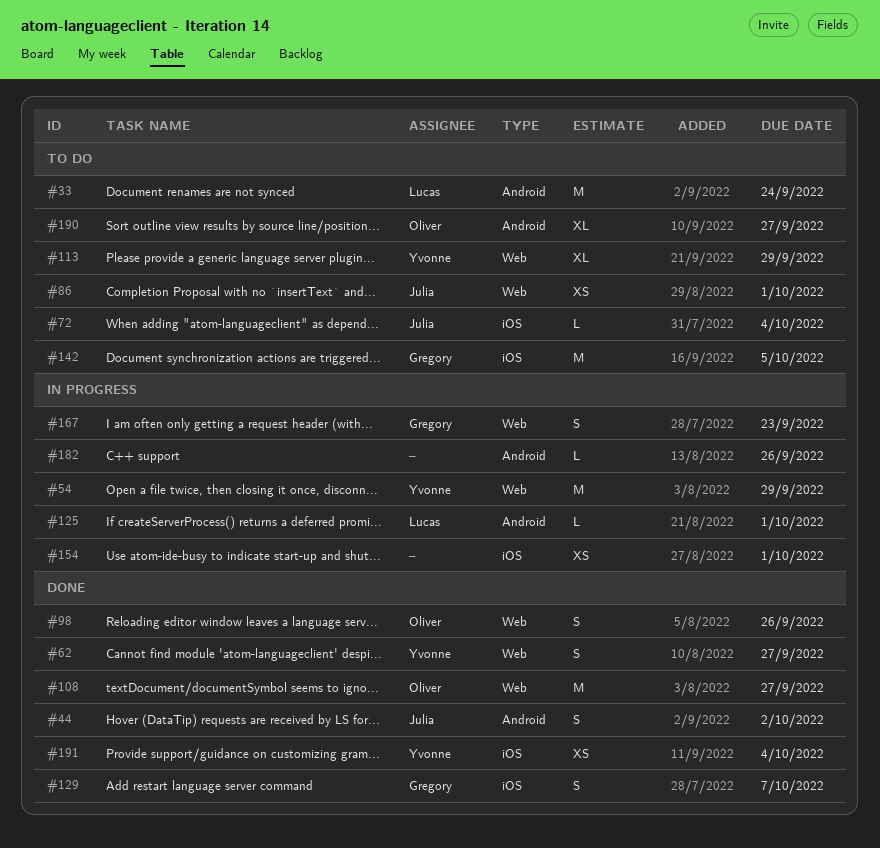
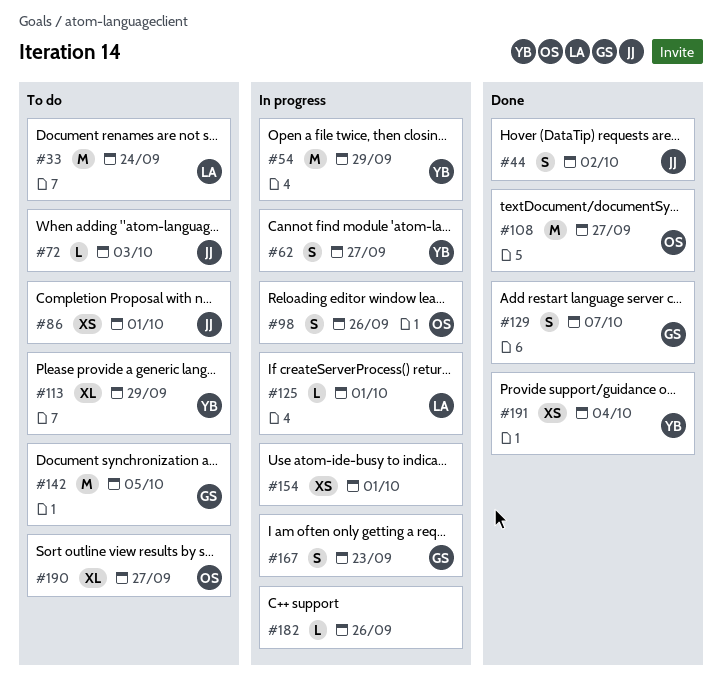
#62, status: Done -> In progress
#72, due: Oct 4 -> Oct 3
#98, status: Done -> In progress

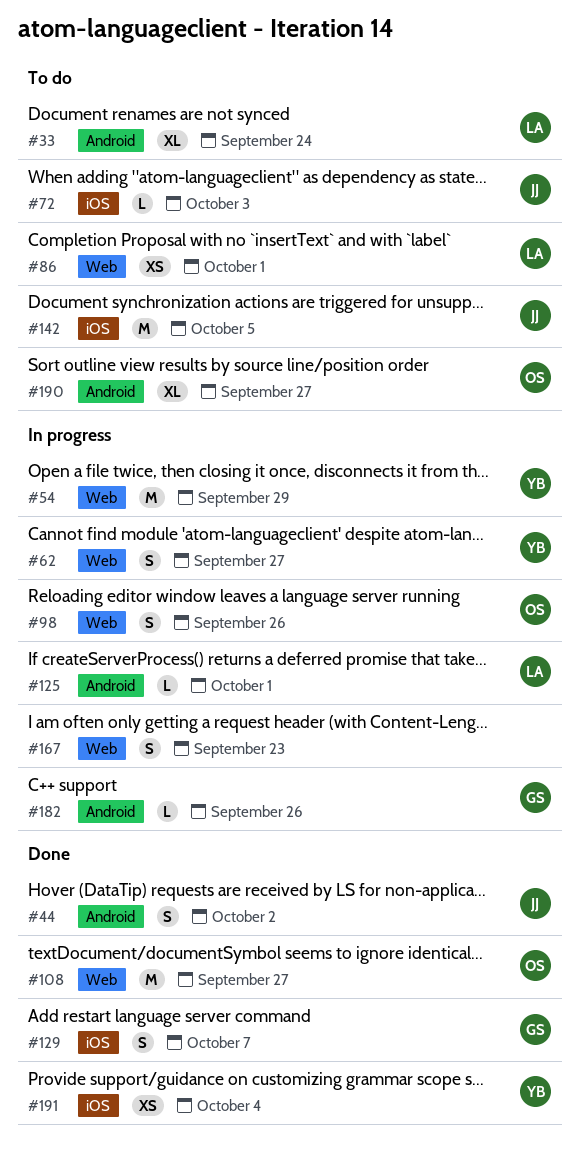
#33, estimate: M -> XL
#86, owner: JJ -> LA
#113: present -> none
#142, owner: GS -> JJ
#154: present -> none
#167, owner: GS -> none
#182, owner: none -> GS

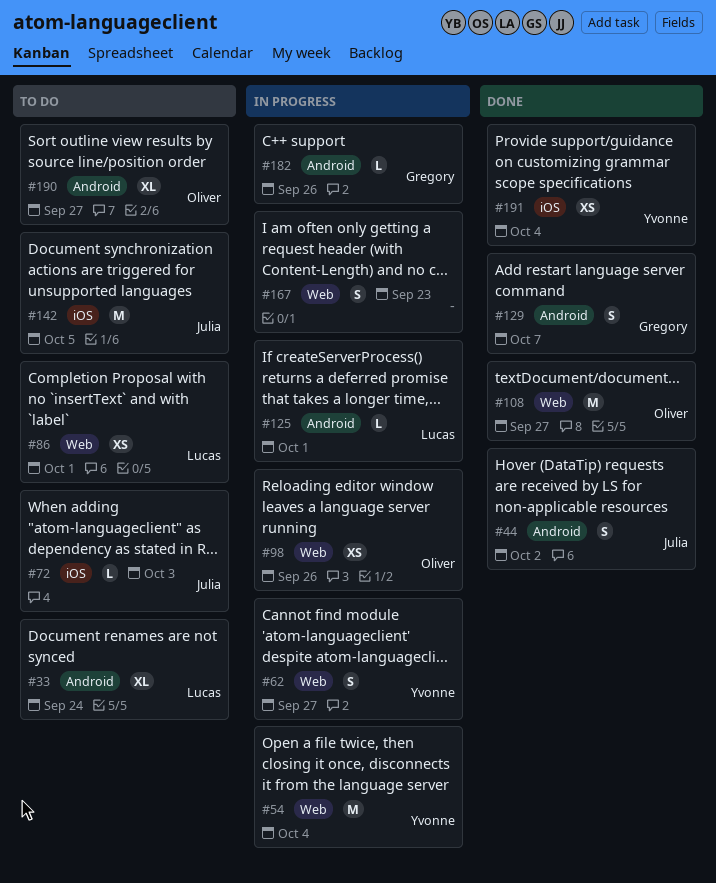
#54, due: Sep 29 -> Oct 4
#98, estimate: S -> XS
#129, label: iOS -> Android

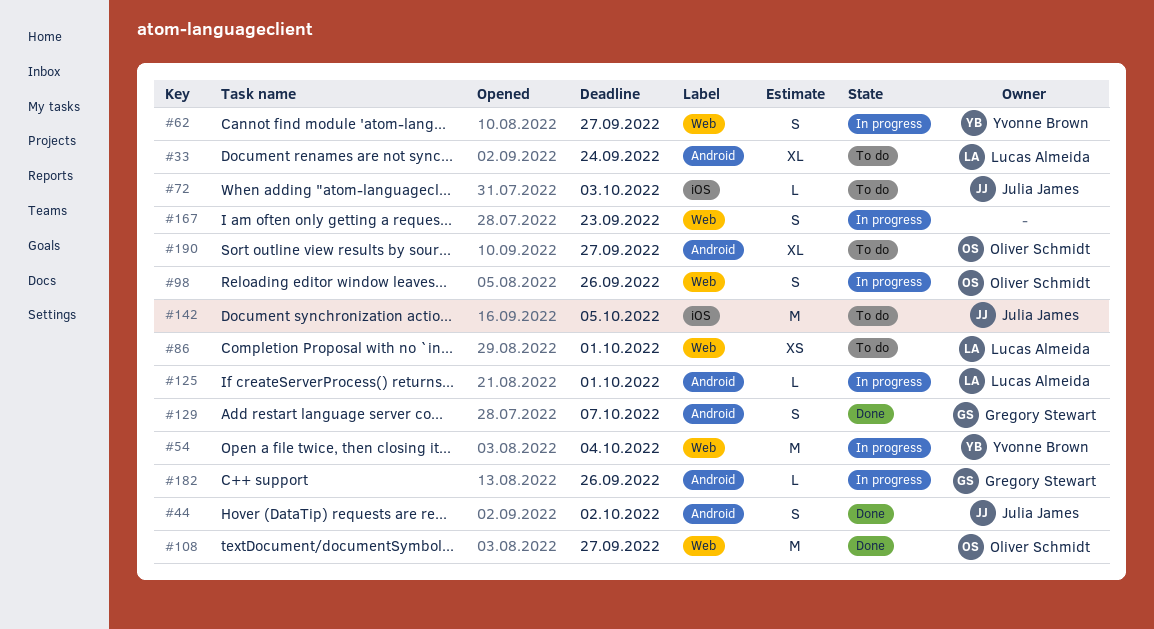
#98, estimate: XS -> S
#191: present -> none

